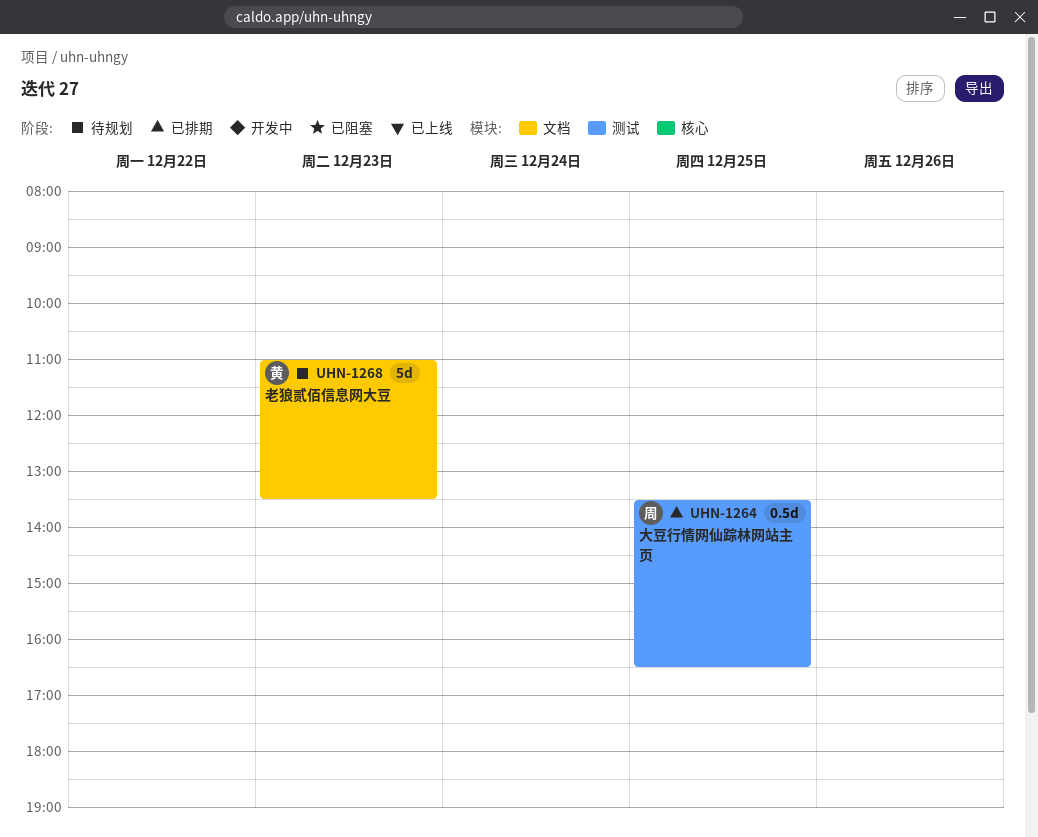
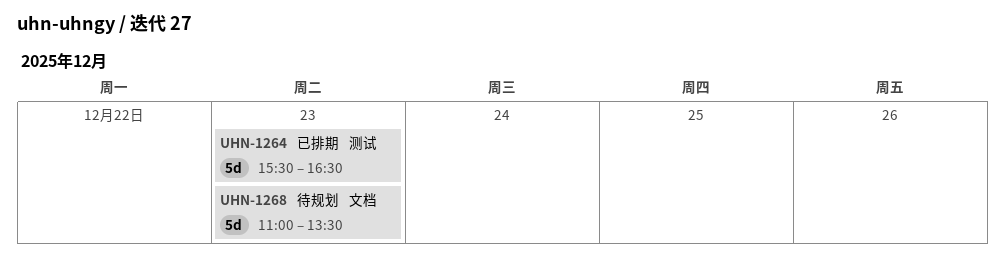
UHN-1264, estimate: 0.5d -> 5d
UHN-1264, day: Dec 25 -> Dec 23
UHN-1264, begins: 13:30 -> 15:30

